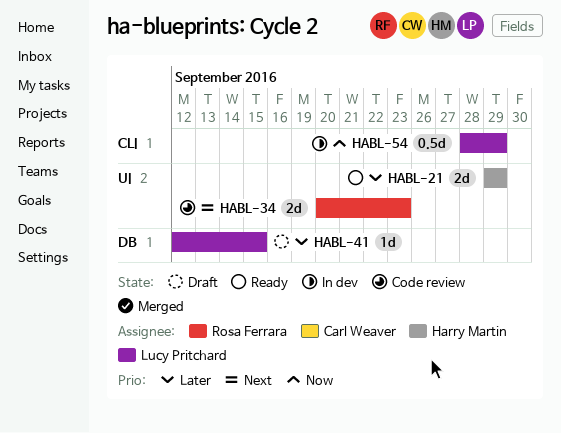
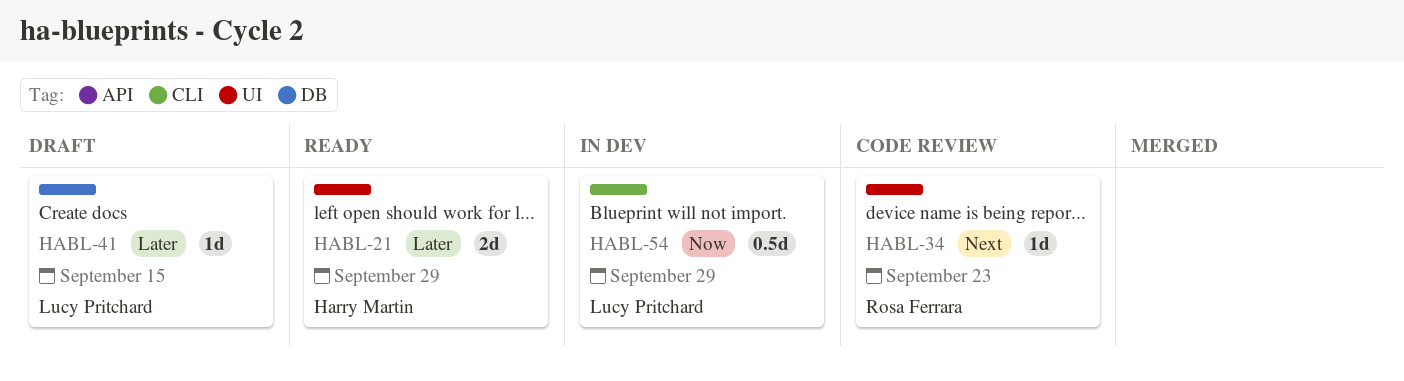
HABL-34, estimate: 2d -> 1d

